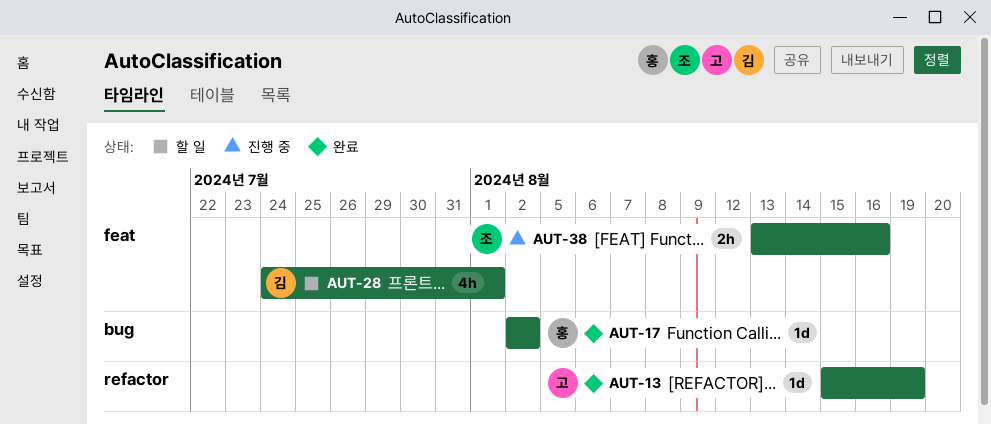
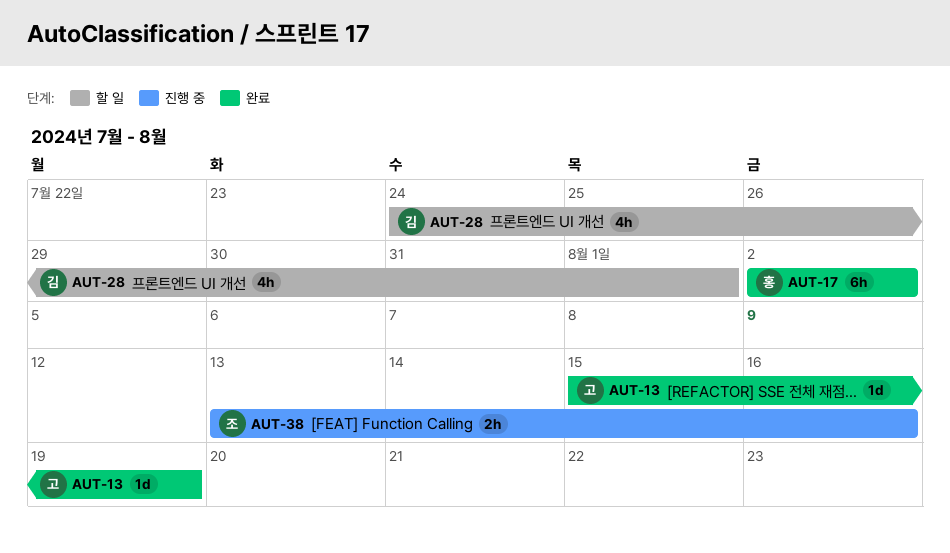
AUT-17, estimate: 1d -> 6h

